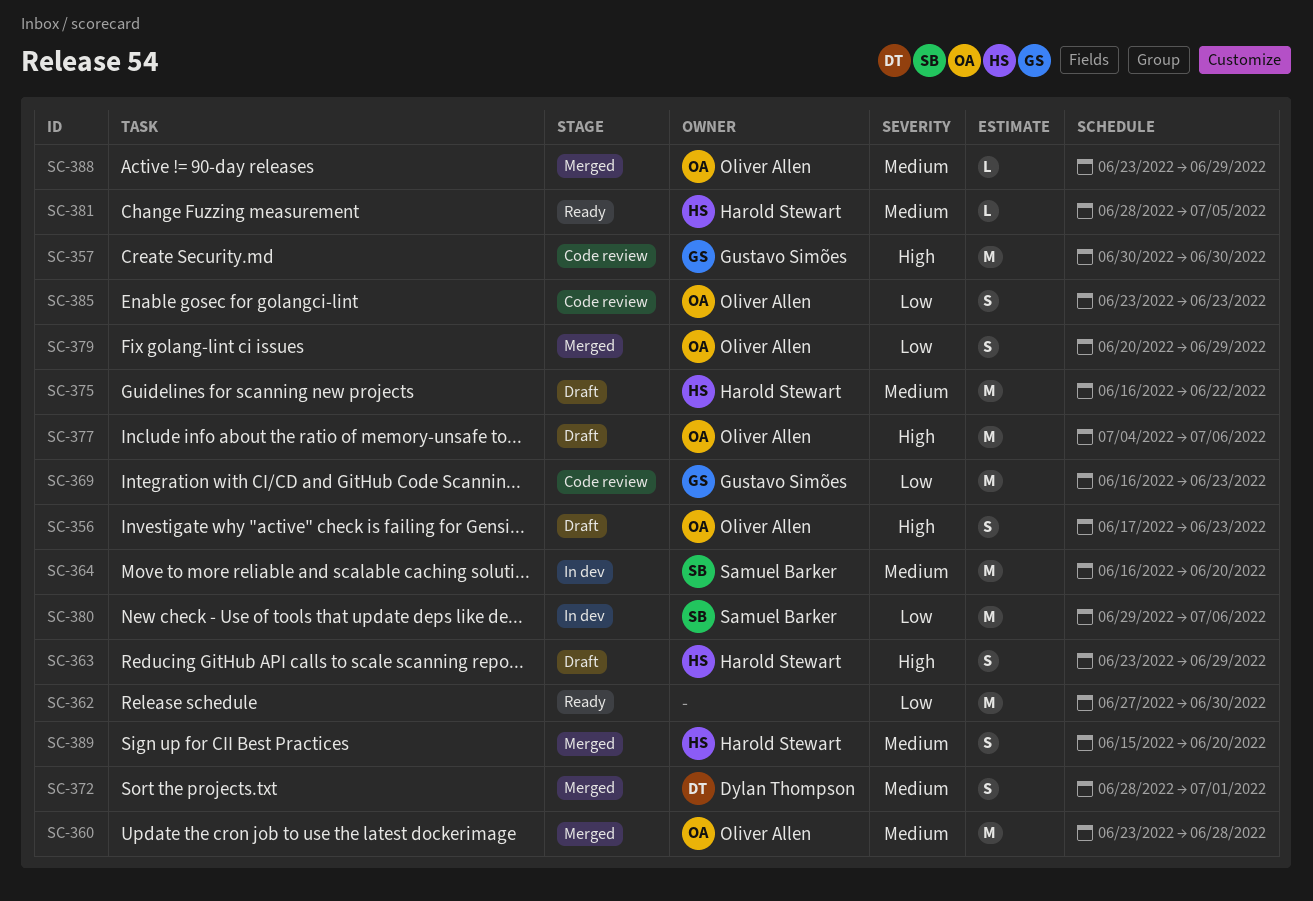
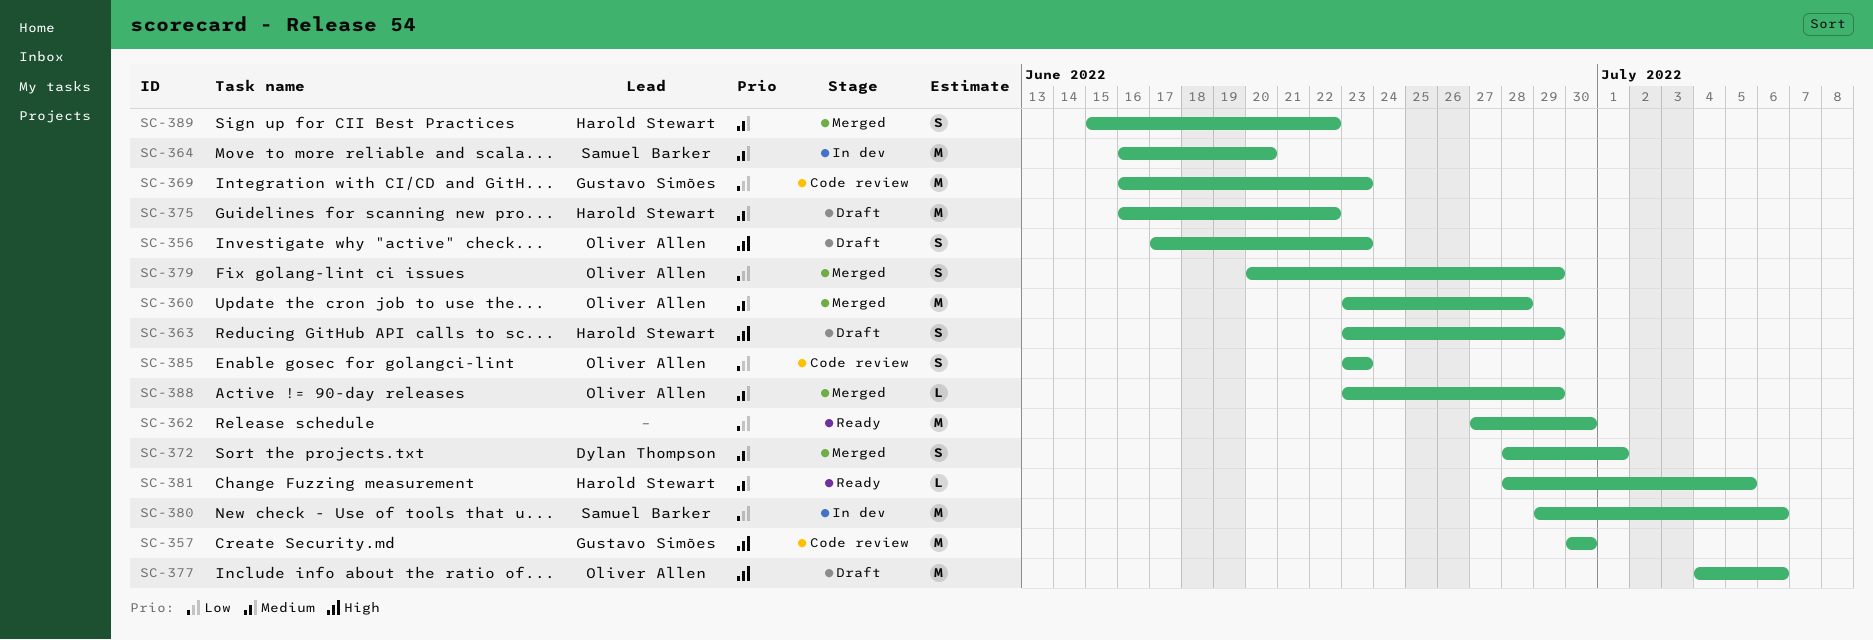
SC-389, due: Jun 20 -> Jun 22

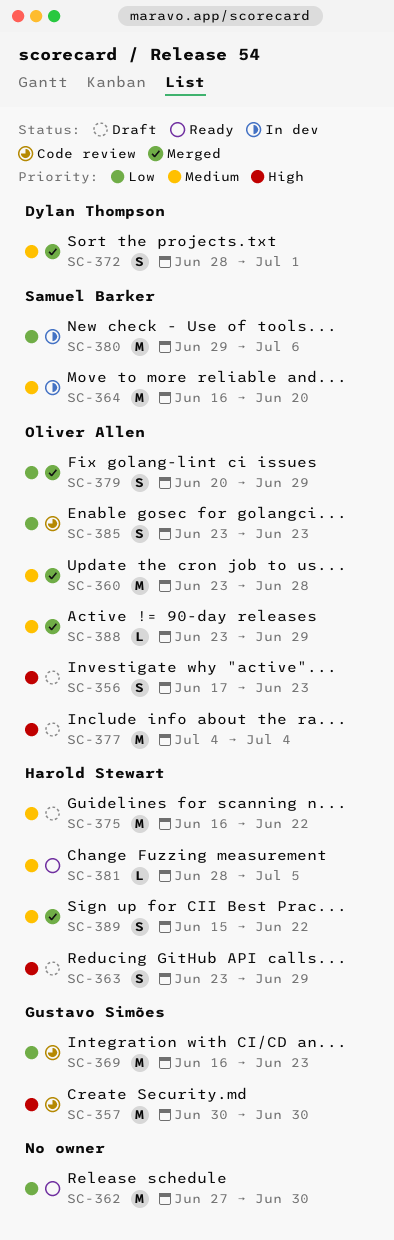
SC-377, due: Jul 6 -> Jul 4

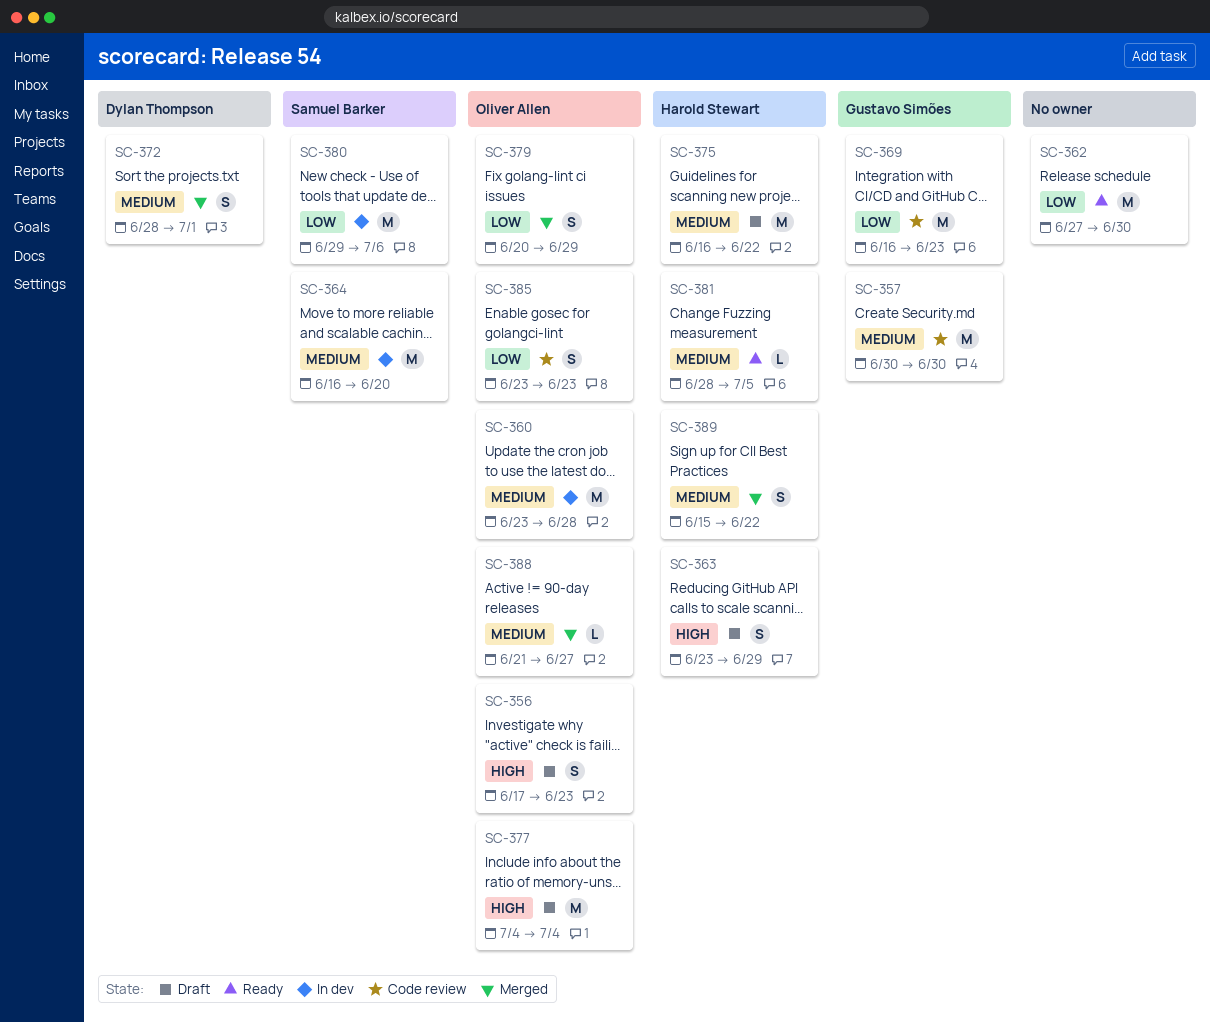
SC-357, priority: High -> Medium
SC-360, status: Merged -> In dev
SC-388, start: Jun 23 -> Jun 21
SC-388, due: Jun 29 -> Jun 27

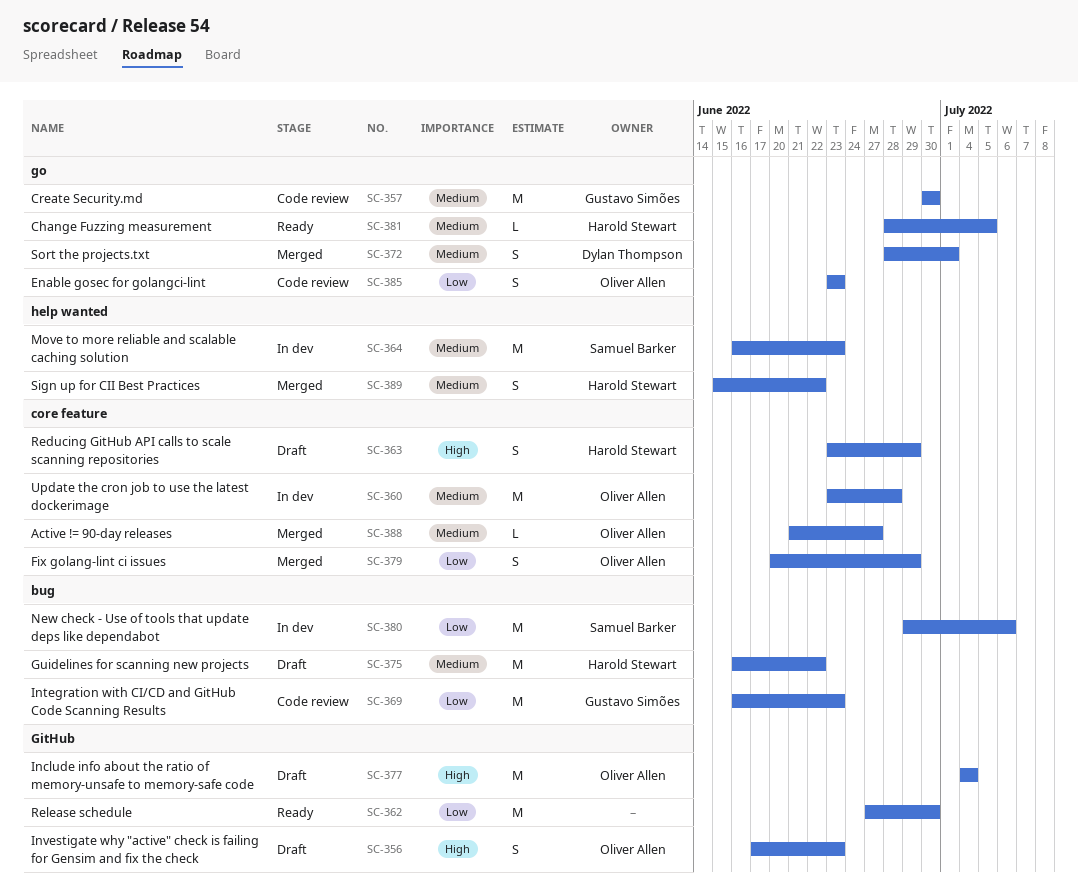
SC-364, due: Jun 20 -> Jun 23

